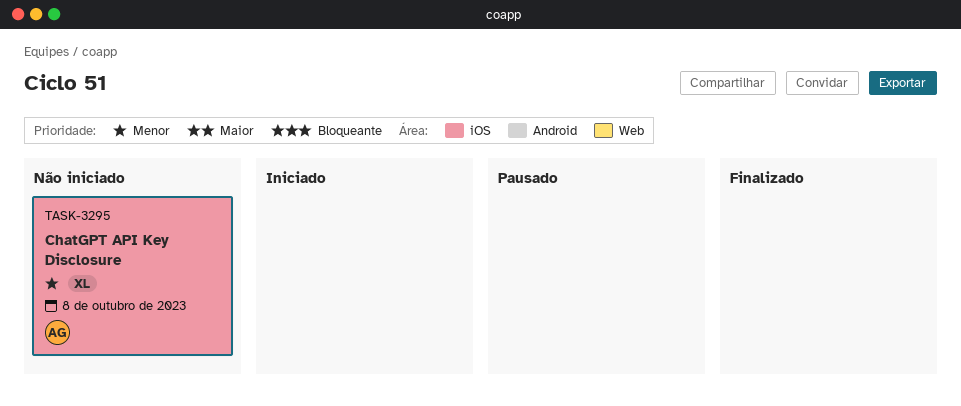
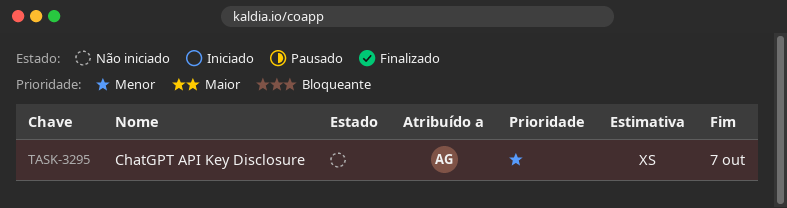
TASK-3295, estimate: XL -> XS
TASK-3295, due: Oct 8 -> Oct 7

